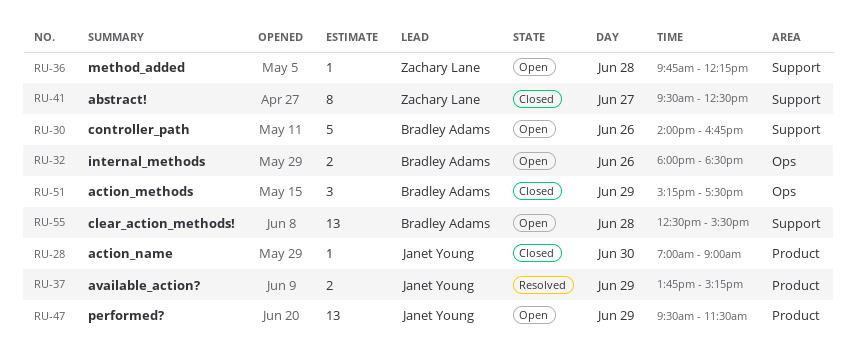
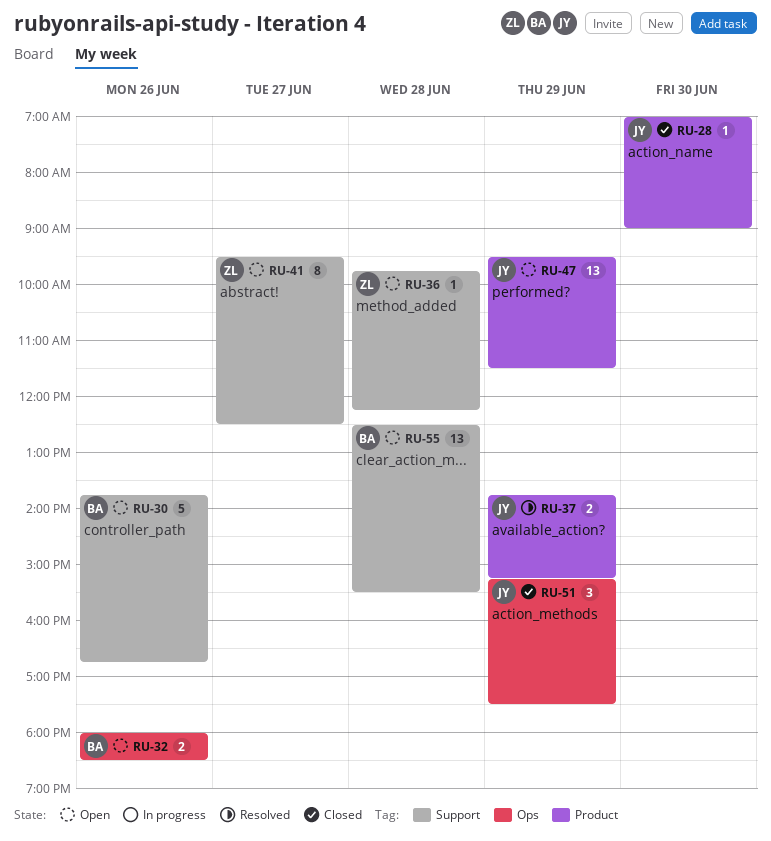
RU-30, begins: 14:00 -> 13:45
RU-41, status: Closed -> Open
RU-51, owner: Bradley Adams -> Janet Young

